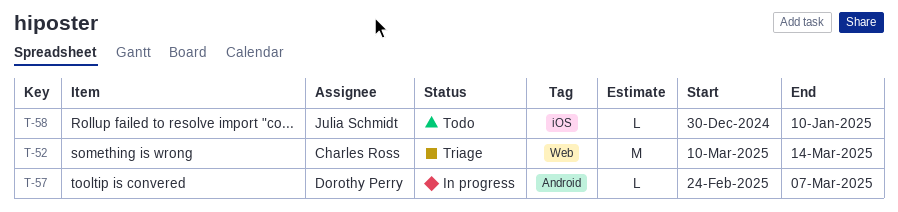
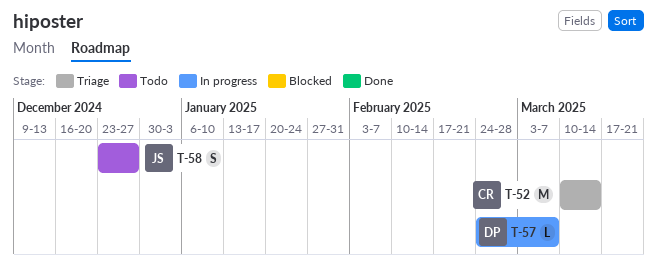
T-58, estimate: L -> S
T-58, start: Dec 30 -> Dec 23
T-58, due: Jan 10 -> Dec 27

